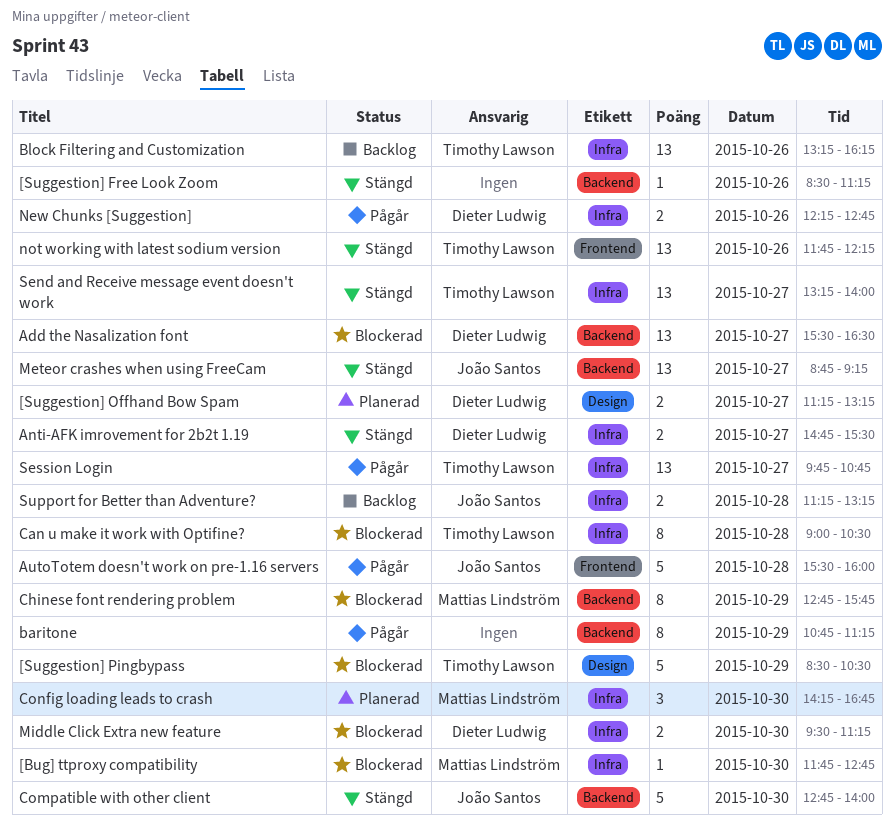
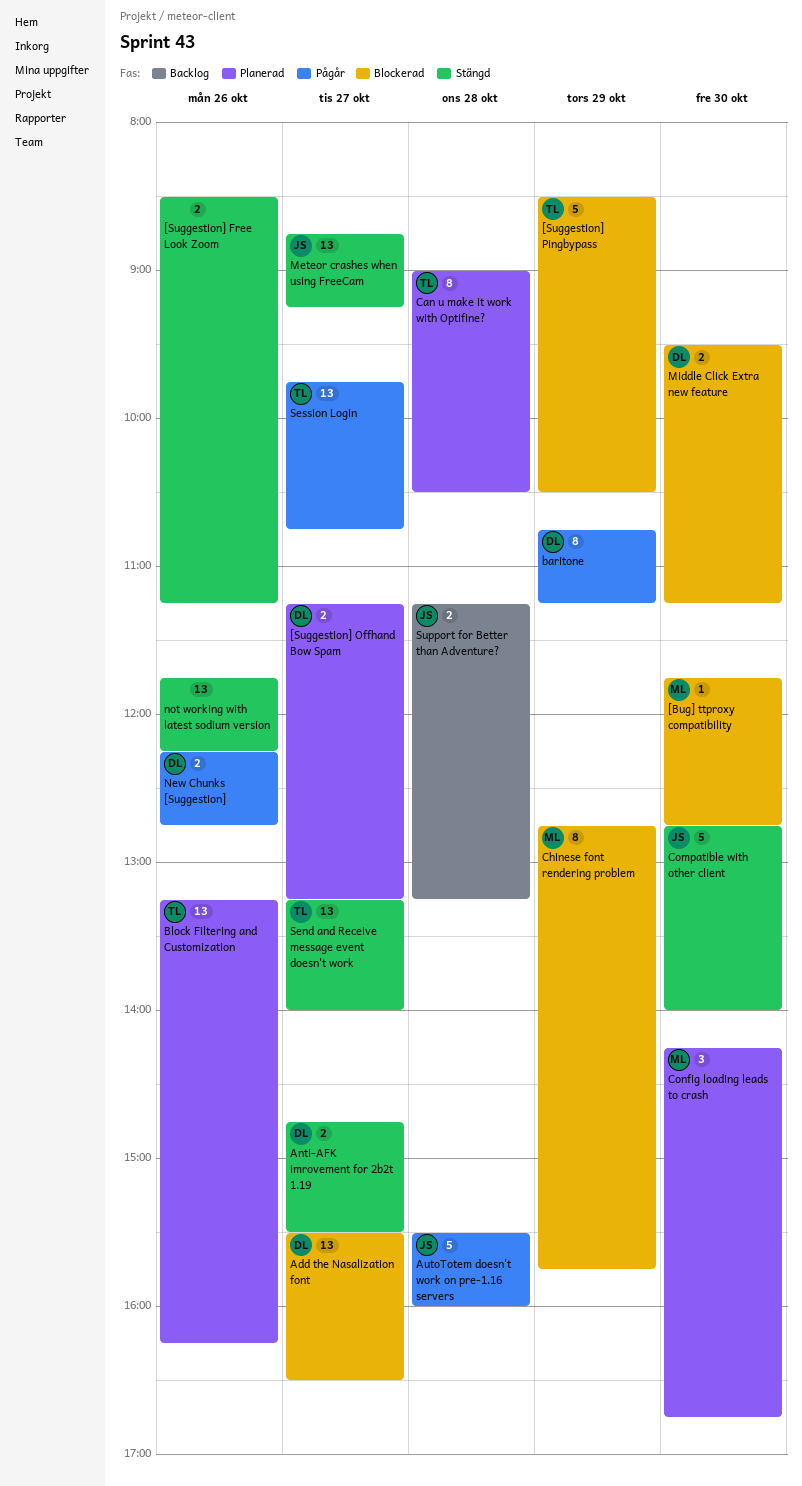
[Suggestion] Free Look Zoom, estimate: 1 -> 2
baritone, owner: none -> Dieter Ludwig
Block Filtering and Customization, status: Backlog -> Planerad
Can u make it work with Optifine?, status: Blockerad -> Planerad
not working with latest sodium version, owner: Timothy Lawson -> none

